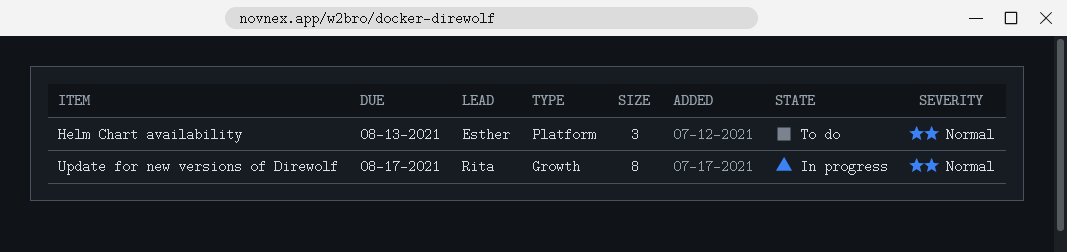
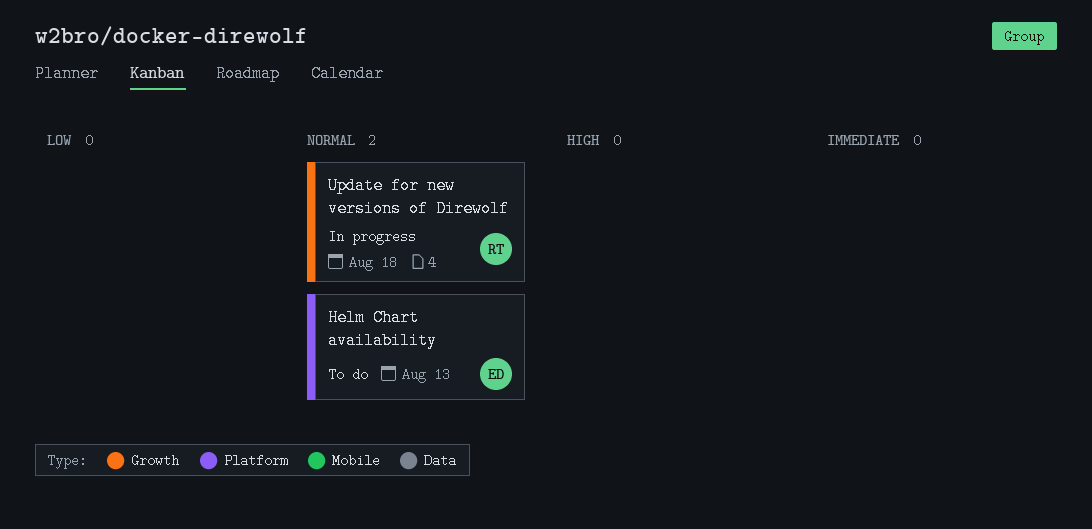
Update for new versions of Direwolf, due: Aug 17 -> Aug 18

